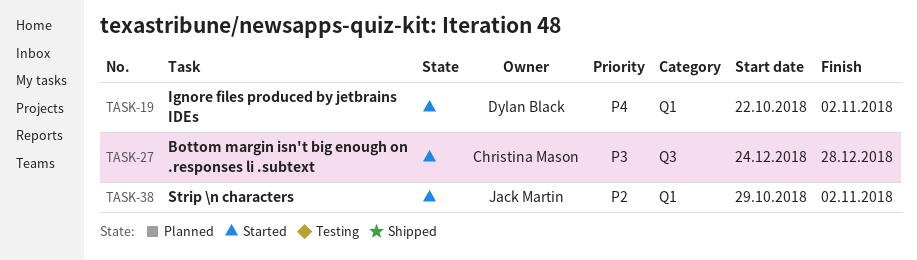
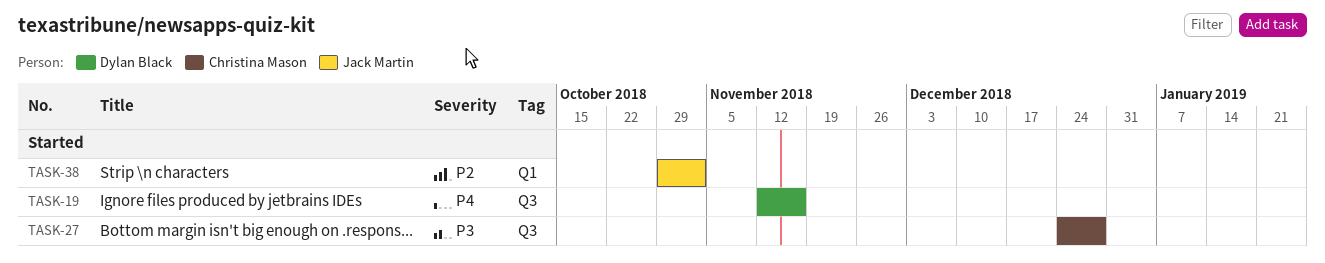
TASK-19, label: Q1 -> Q3
TASK-19, start: Oct 22 -> Nov 12
TASK-19, due: Nov 2 -> Nov 16

